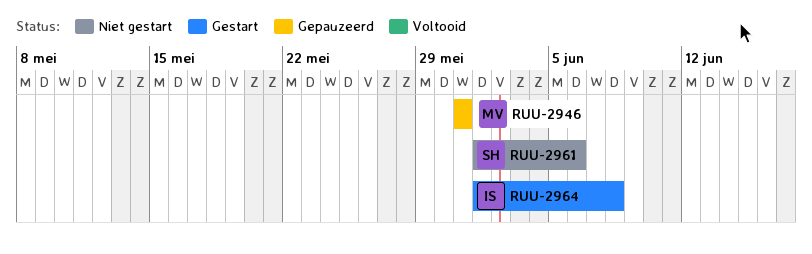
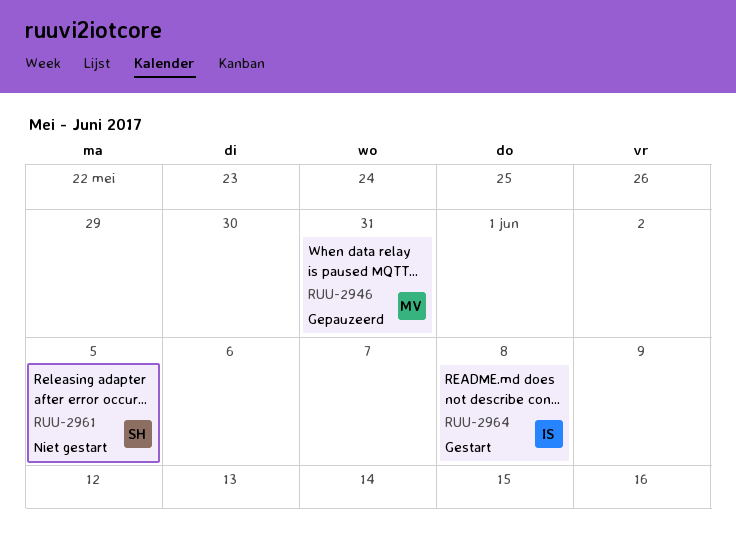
RUU-2961, due: Jun 6 -> Jun 5

